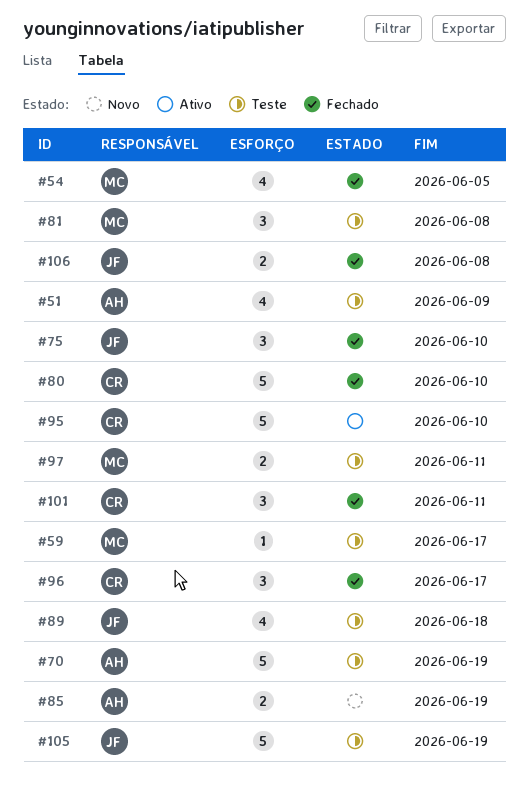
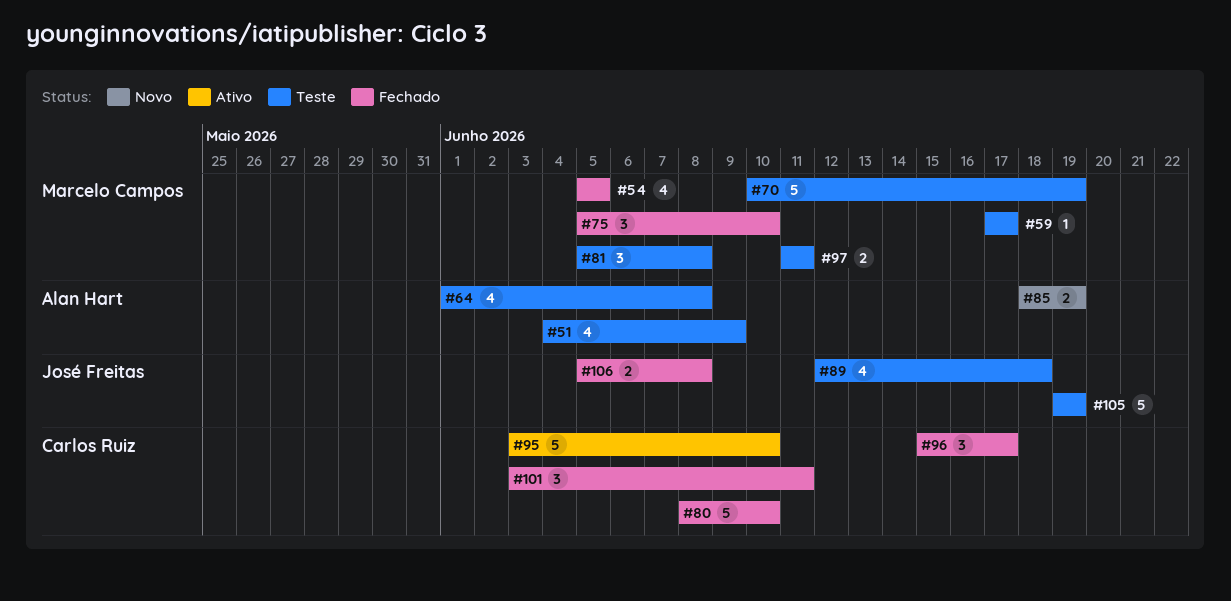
#64: none -> present
#70, owner: Alan Hart -> Marcelo Campos
#75, owner: José Freitas -> Marcelo Campos

